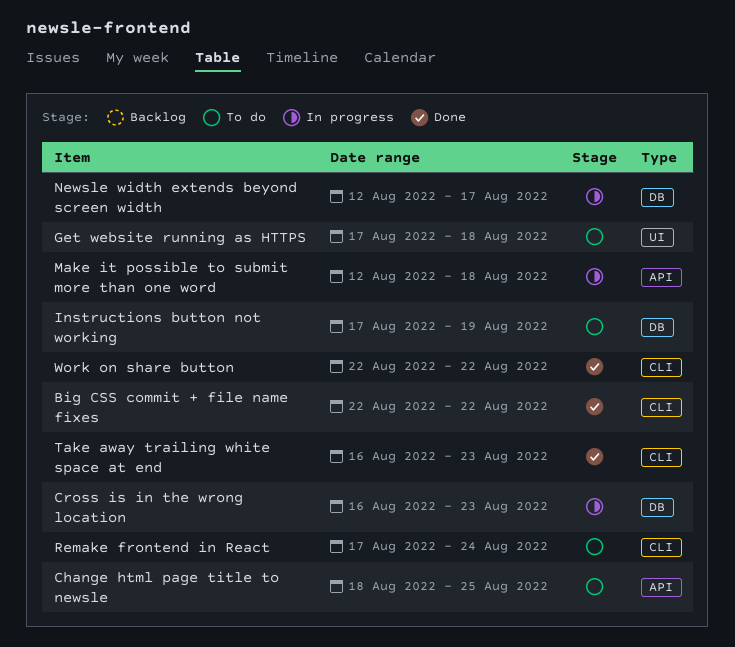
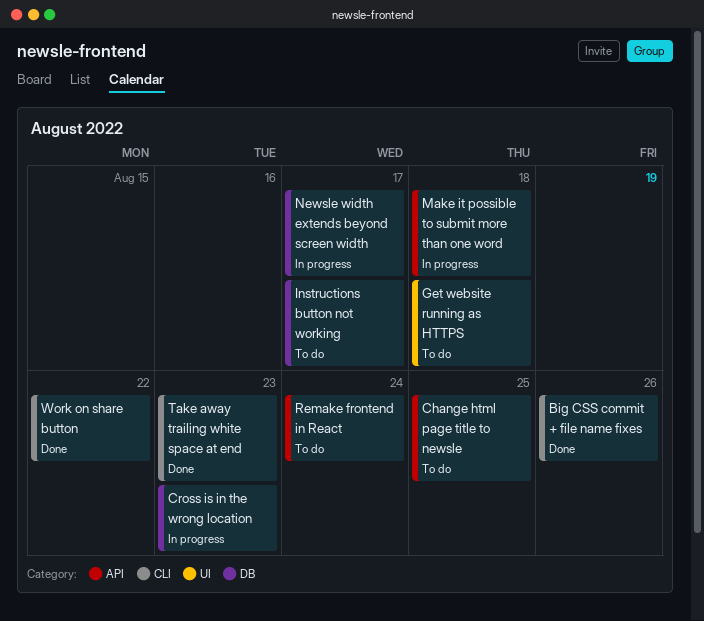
Big CSS commit + file name fixes, due: Aug 22 -> Aug 26
Instructions button not working, due: Aug 19 -> Aug 17
Remake frontend in React, label: CLI -> API

